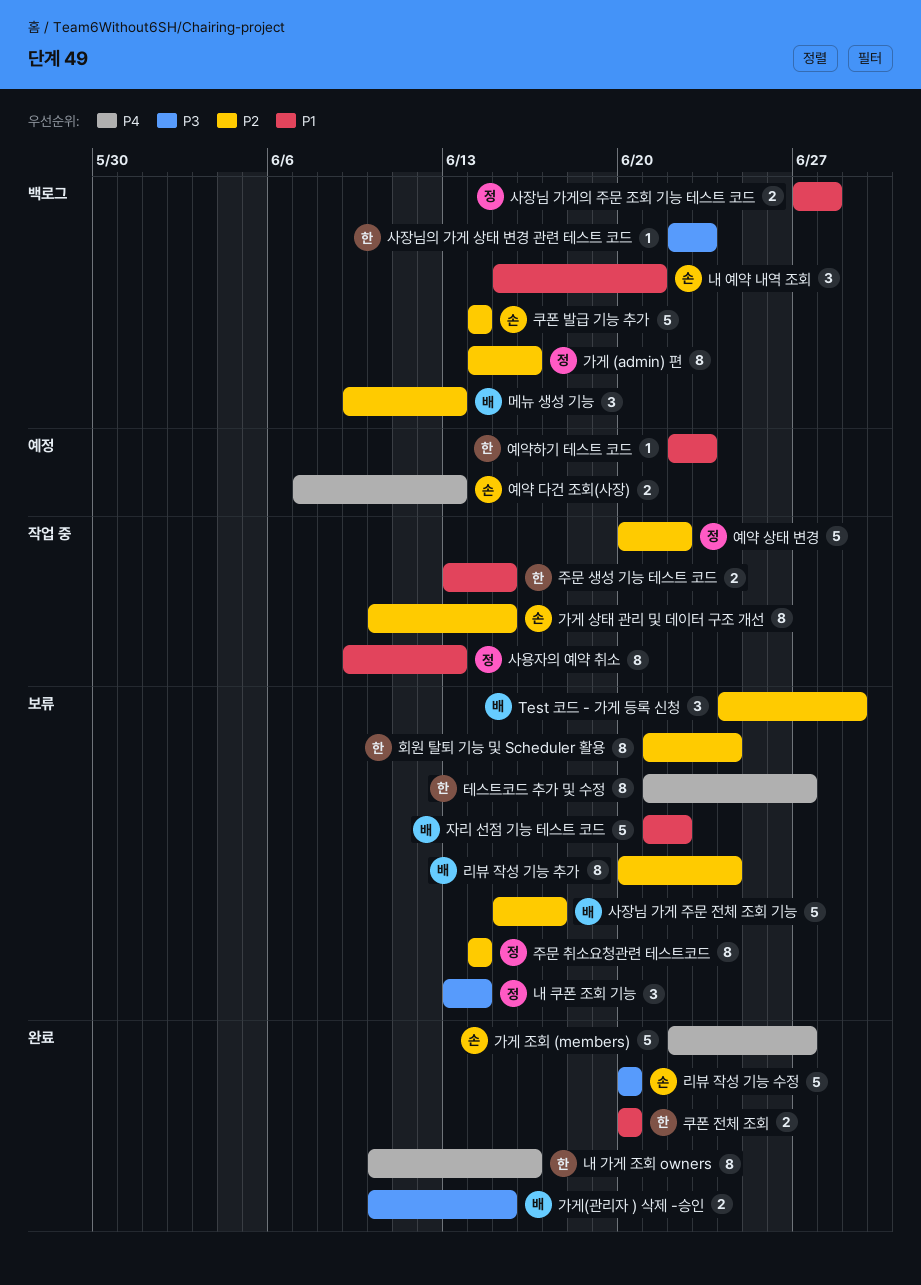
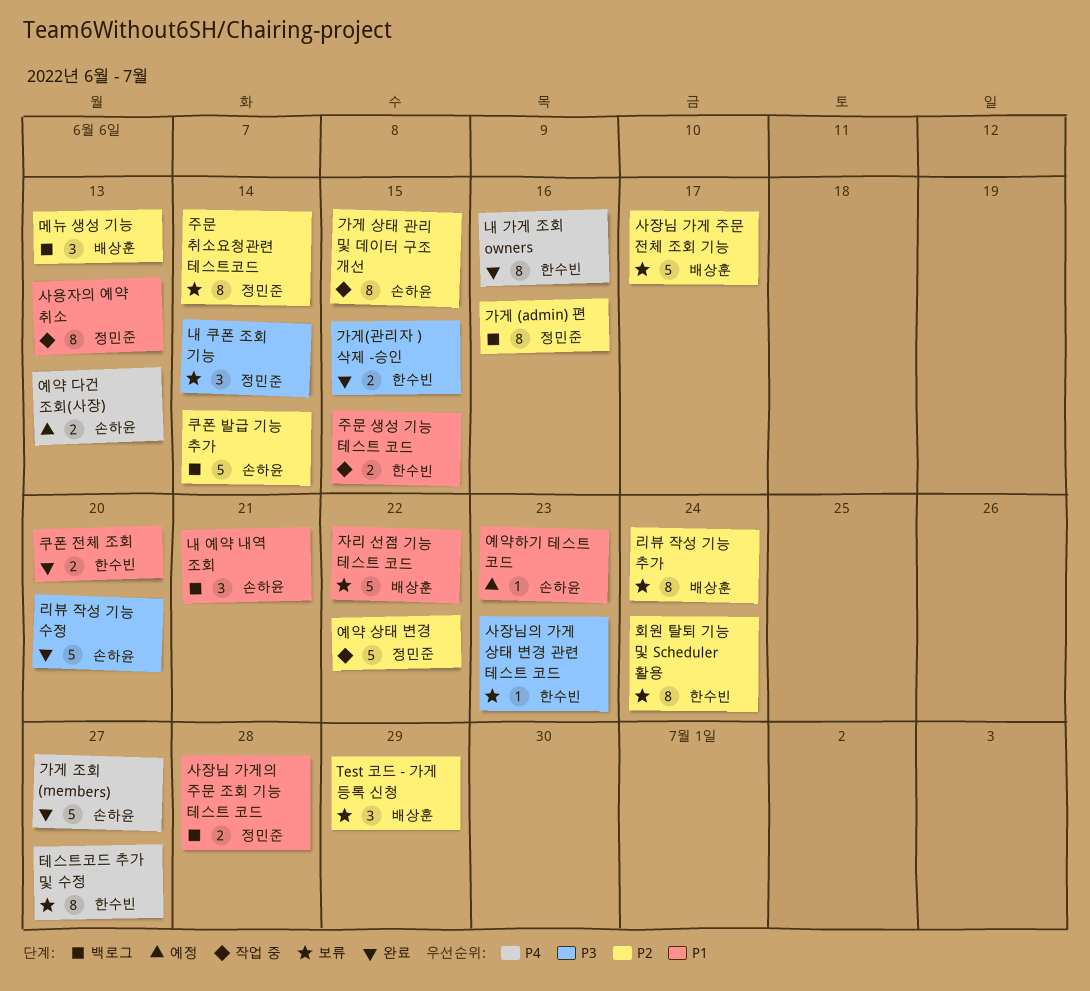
가게(관리자 ) 삭제 -승인, owner: 배상훈 -> 한수빈
사장님의 가게 상태 변경 관련 테스트 코드, status: 백로그 -> 보류
예약하기 테스트 코드, owner: 한수빈 -> 손하윤

